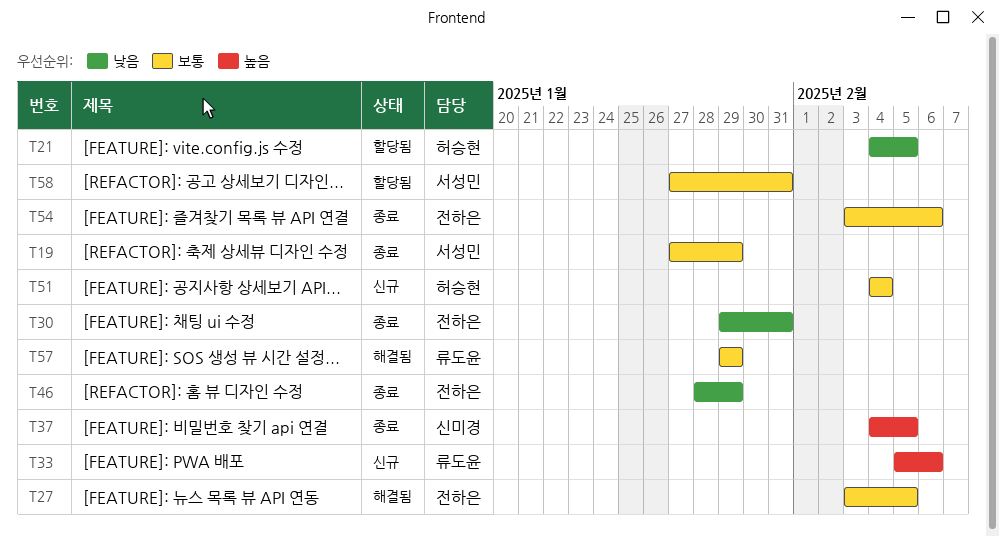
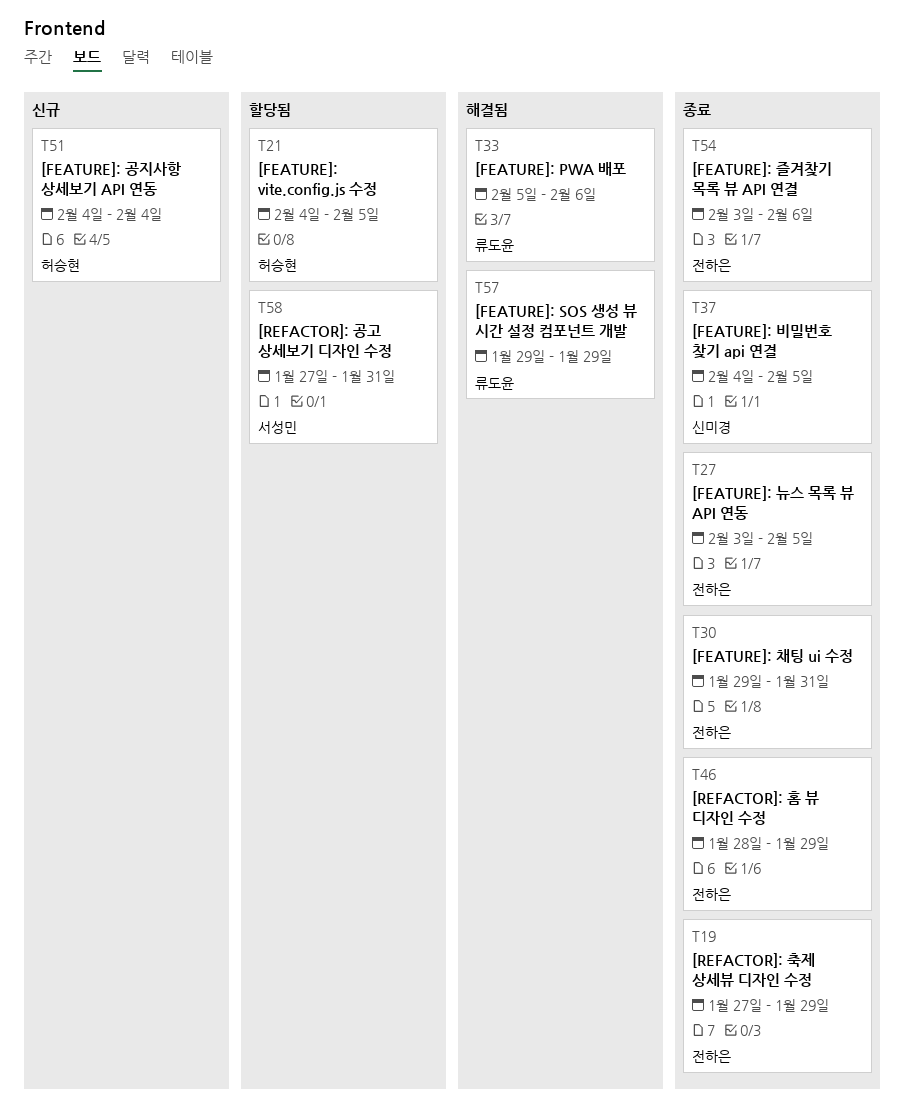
T19, owner: 서성민 -> 전하은
T27, status: 해결됨 -> 종료
T33, status: 신규 -> 해결됨

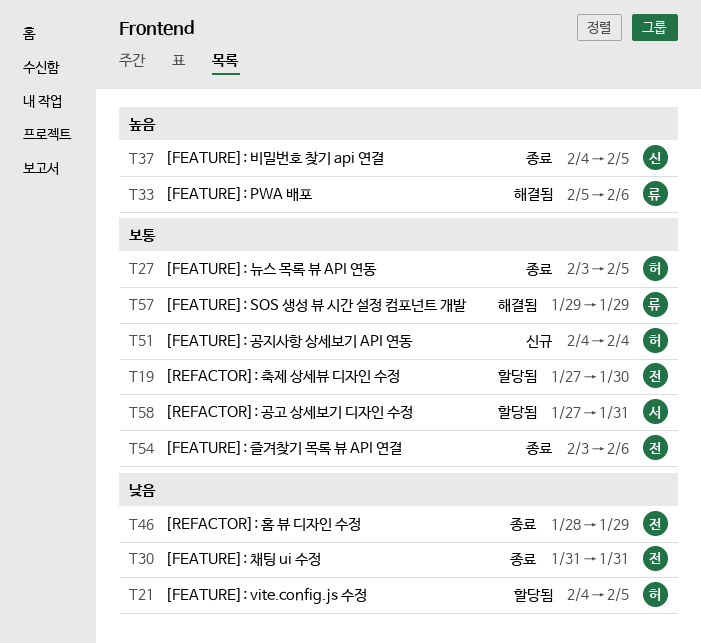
T19, status: 종료 -> 할당됨
T19, due: Jan 29 -> Jan 30
T27, owner: 전하은 -> 허승현
T30, start: Jan 29 -> Jan 31

